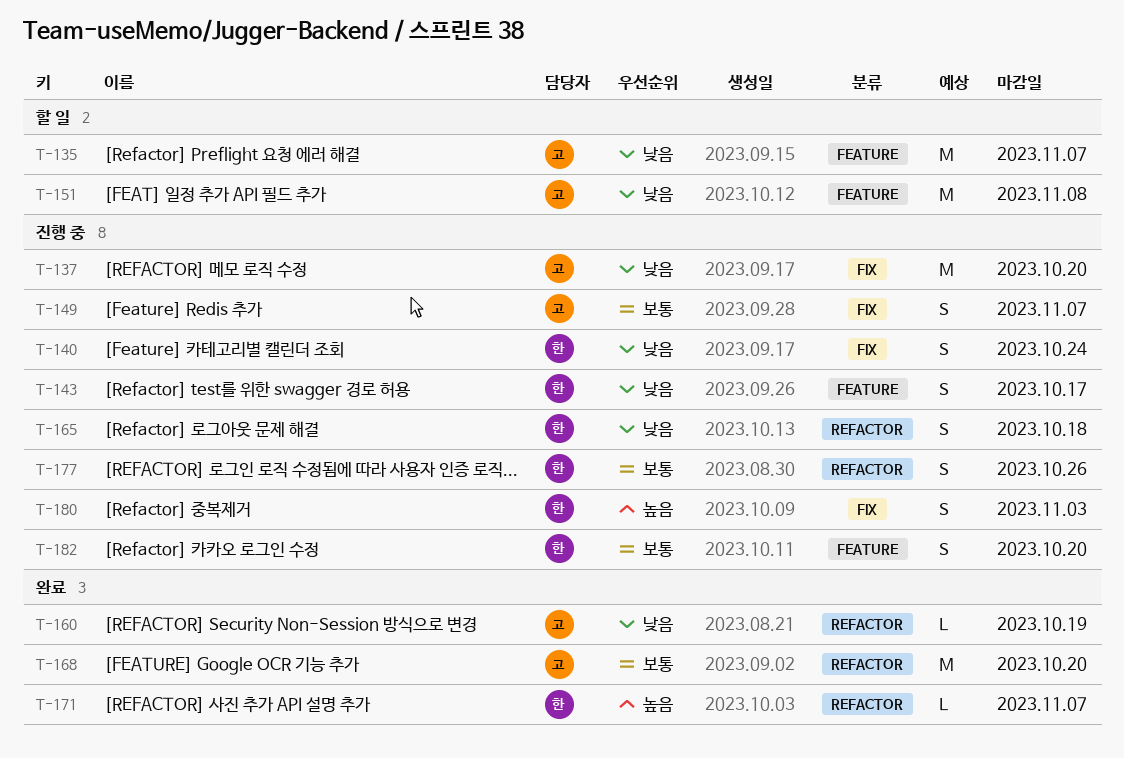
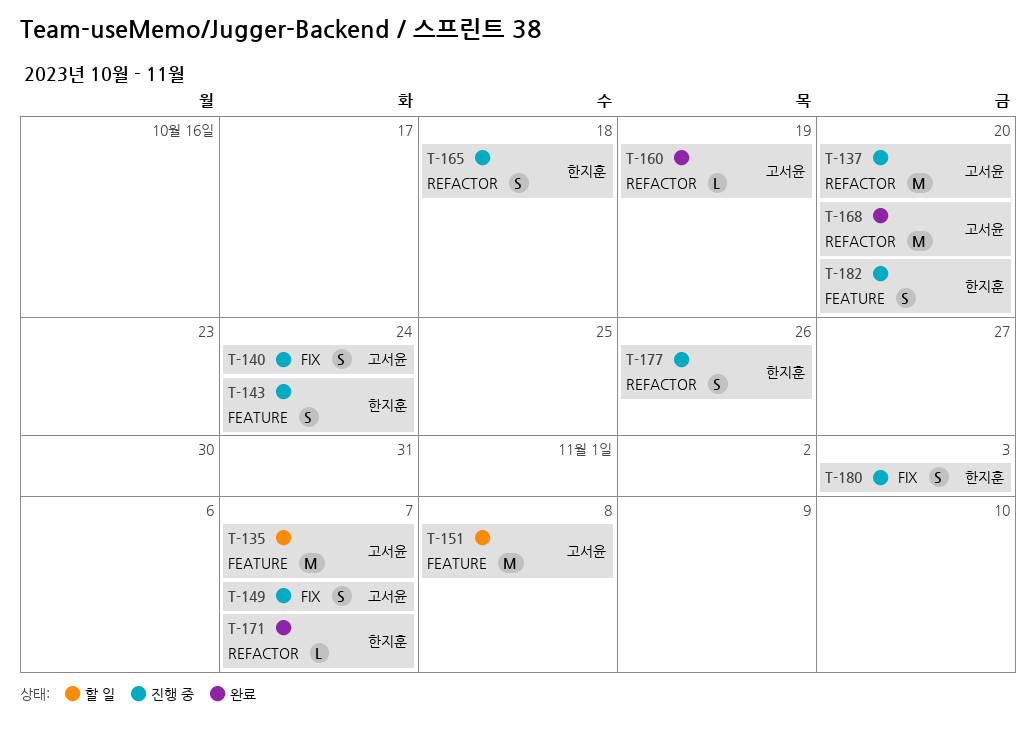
T-137, label: FIX -> REFACTOR
T-140, owner: 한지훈 -> 고서윤
T-143, due: Oct 17 -> Oct 24

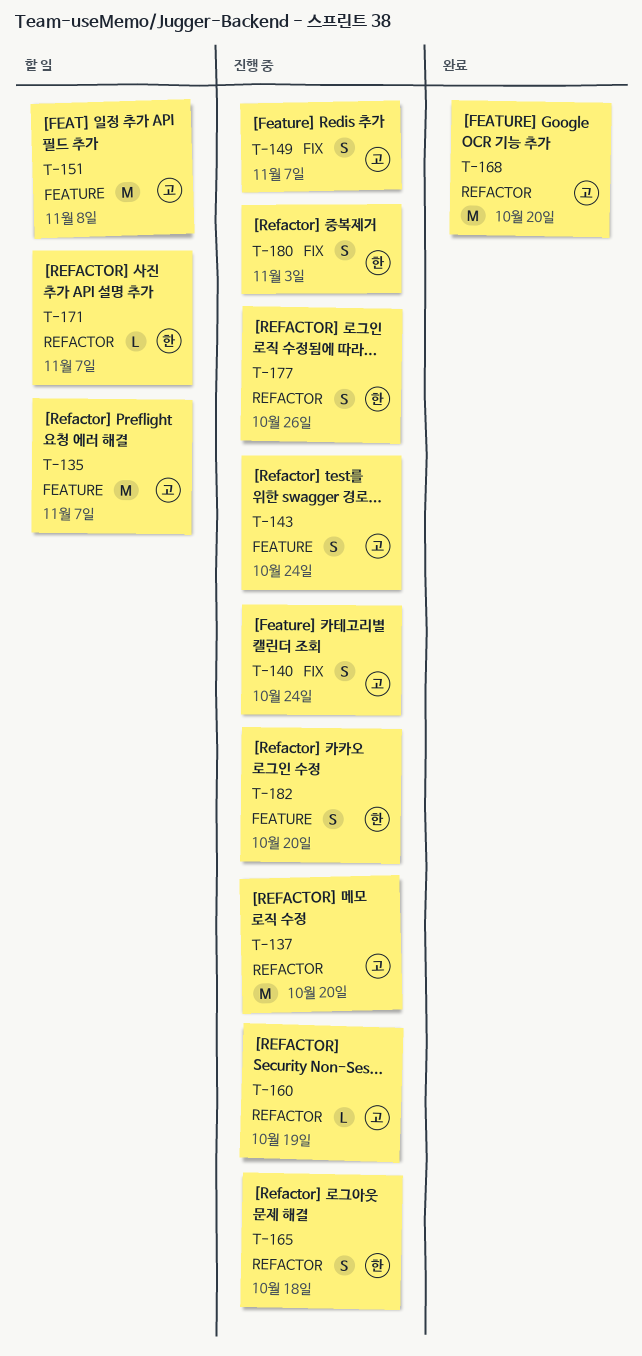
T-143, owner: 한지훈 -> 고서윤
T-160, status: 완료 -> 진행 중
T-171, status: 완료 -> 할 일

